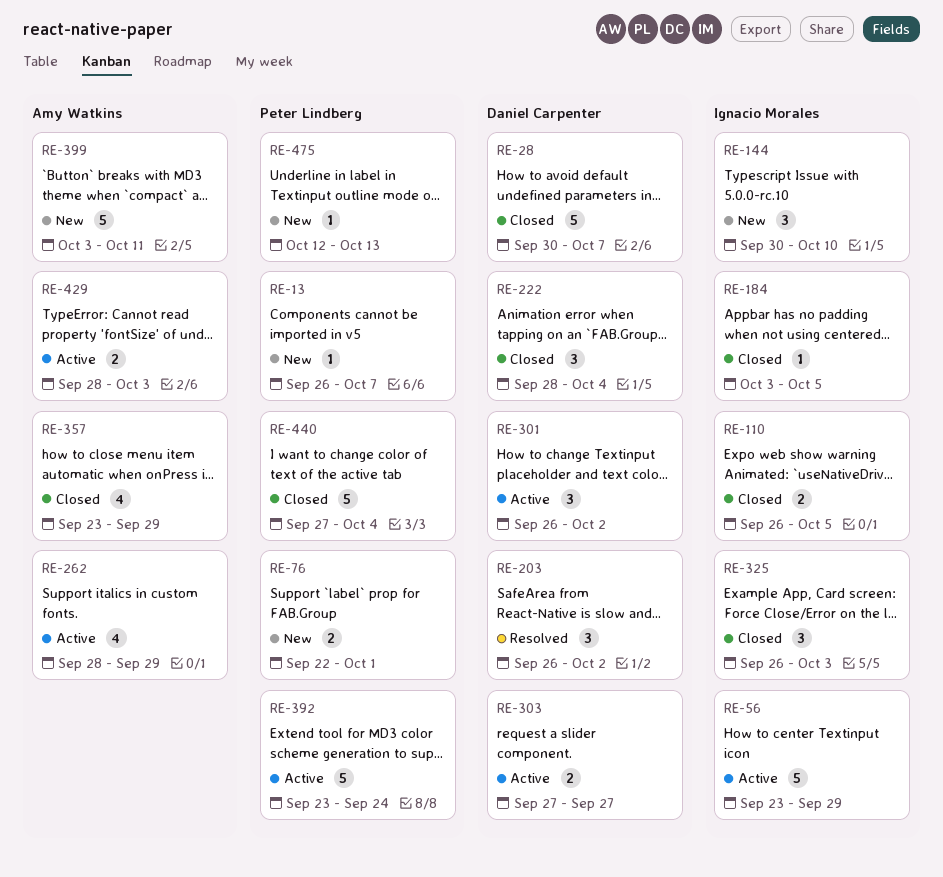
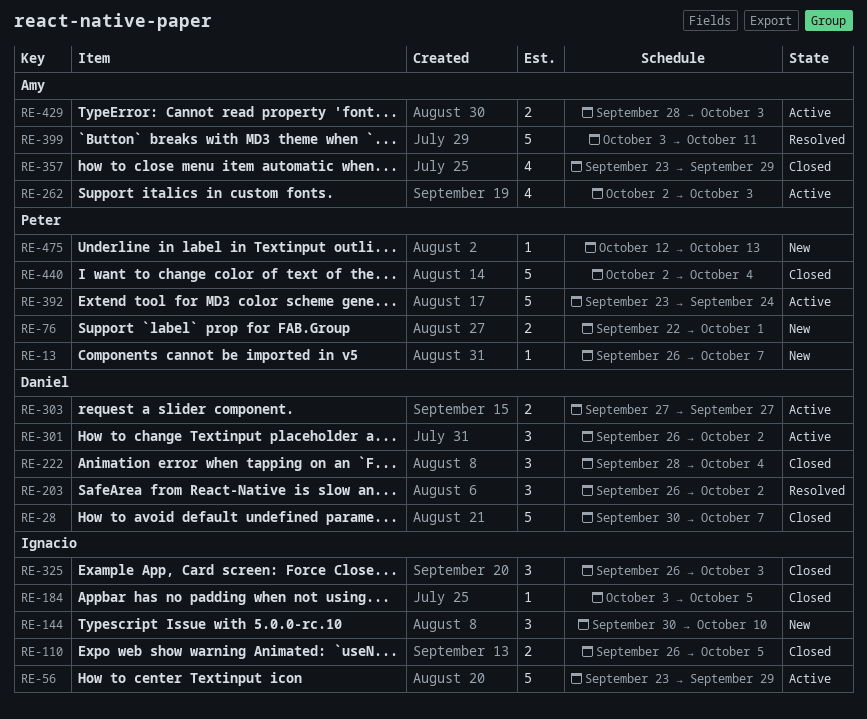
RE-262, start: Sep 28 -> Oct 2
RE-262, due: Sep 29 -> Oct 3
RE-399, status: New -> Resolved
RE-440, start: Sep 27 -> Oct 2

